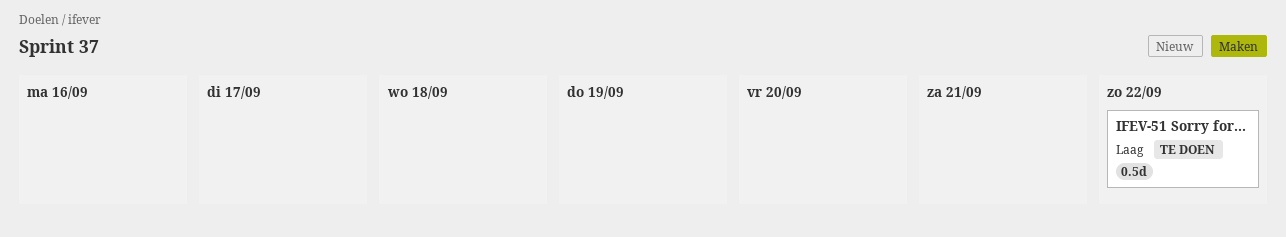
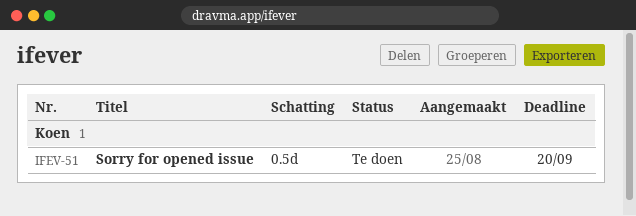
IFEV-51, due: Sep 22 -> Sep 20

